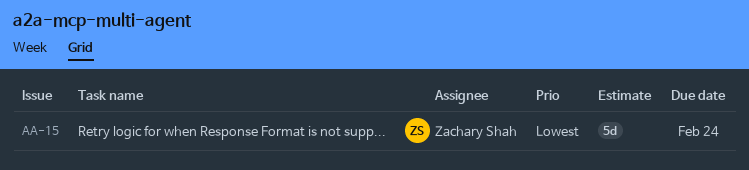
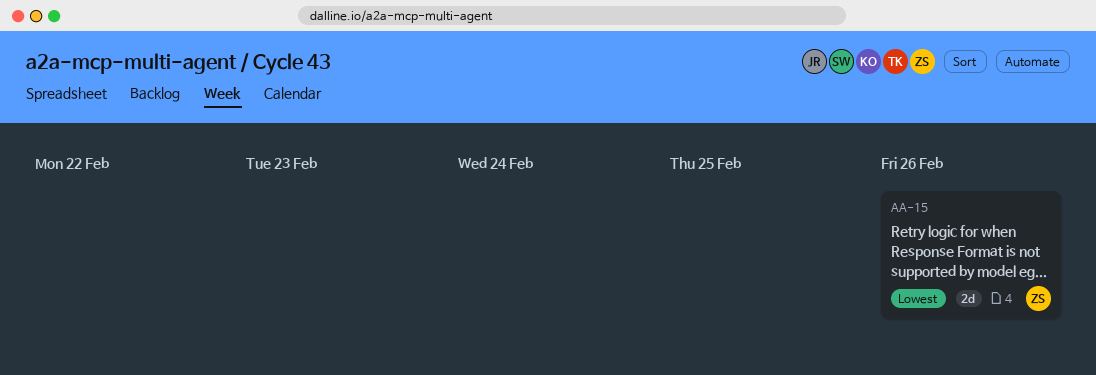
AA-15, estimate: 5d -> 2d
AA-15, due: Feb 24 -> Feb 26

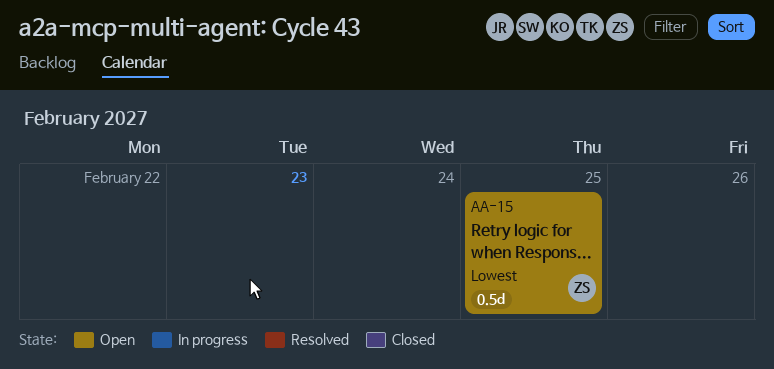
AA-15, estimate: 2d -> 0.5d
AA-15, due: Feb 26 -> Feb 25

